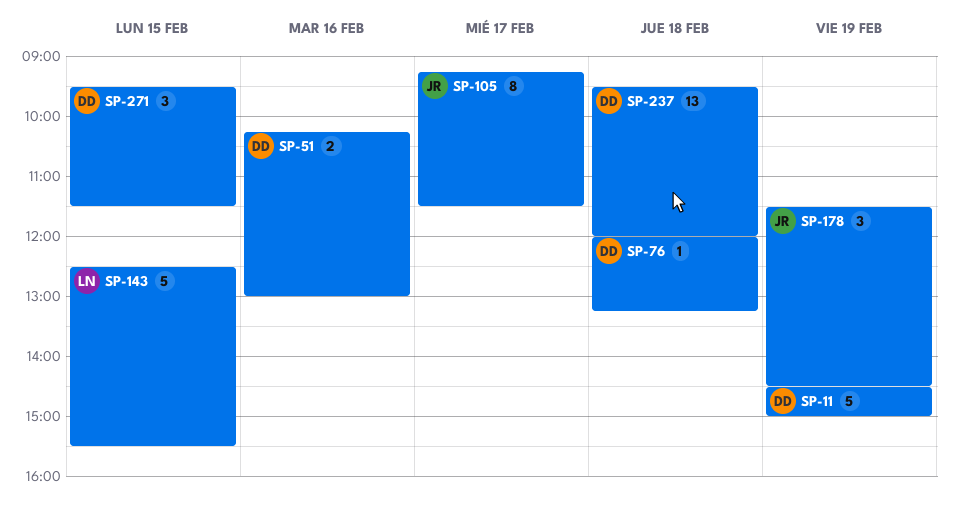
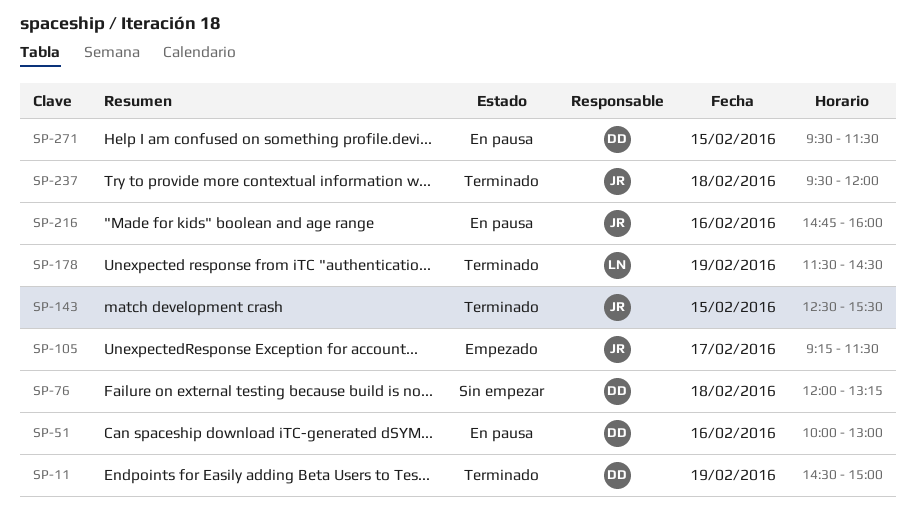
SP-51, begins: 10:15 -> 10:00
SP-143, owner: LN -> JR
SP-178, owner: JR -> LN
SP-216: none -> present
SP-237, owner: DD -> JR

